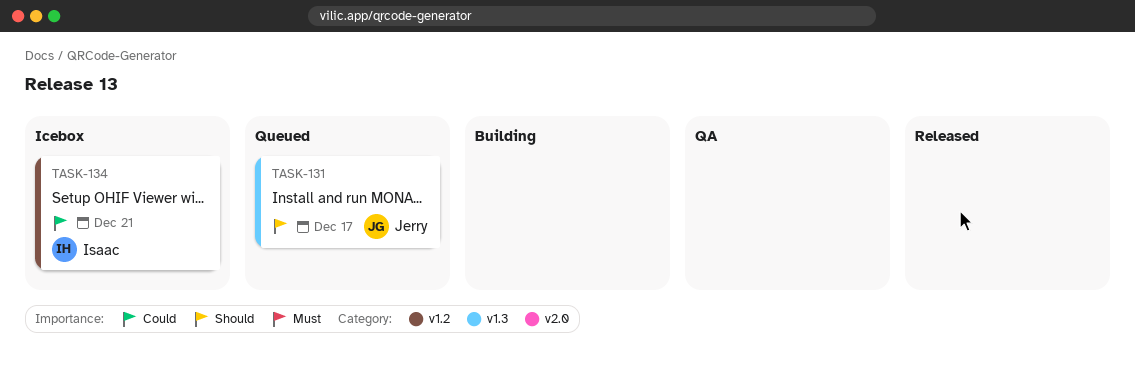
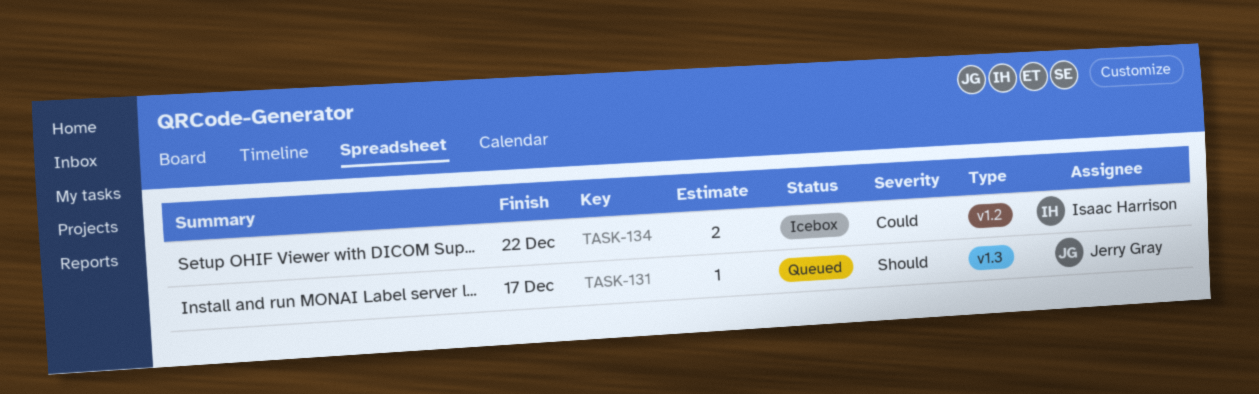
TASK-134, due: Dec 21 -> Dec 22

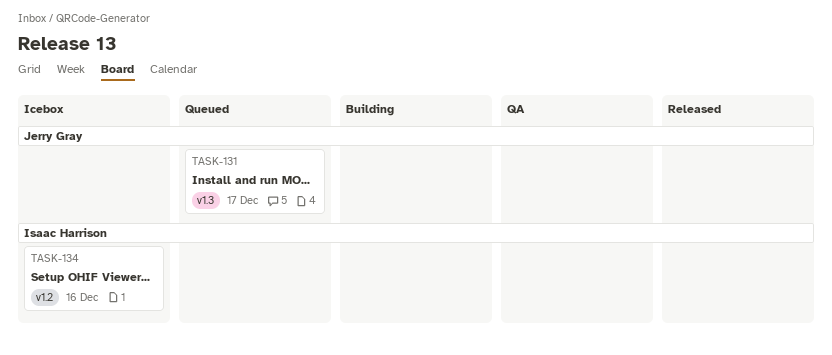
TASK-134, due: Dec 22 -> Dec 16

